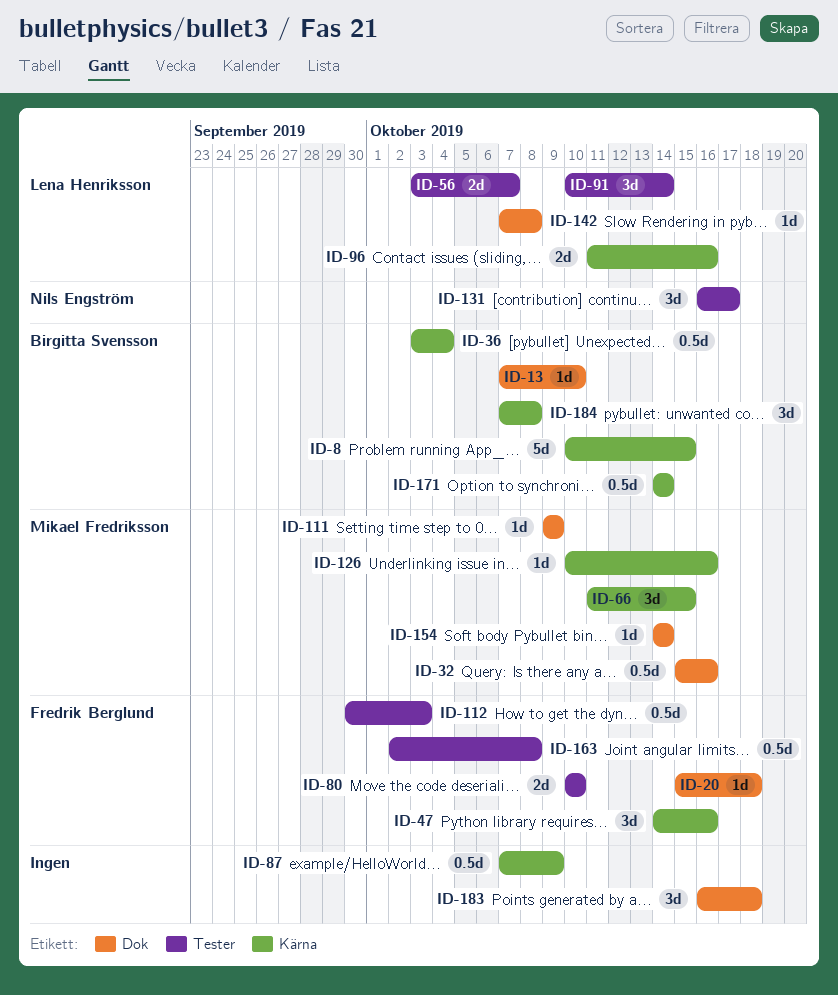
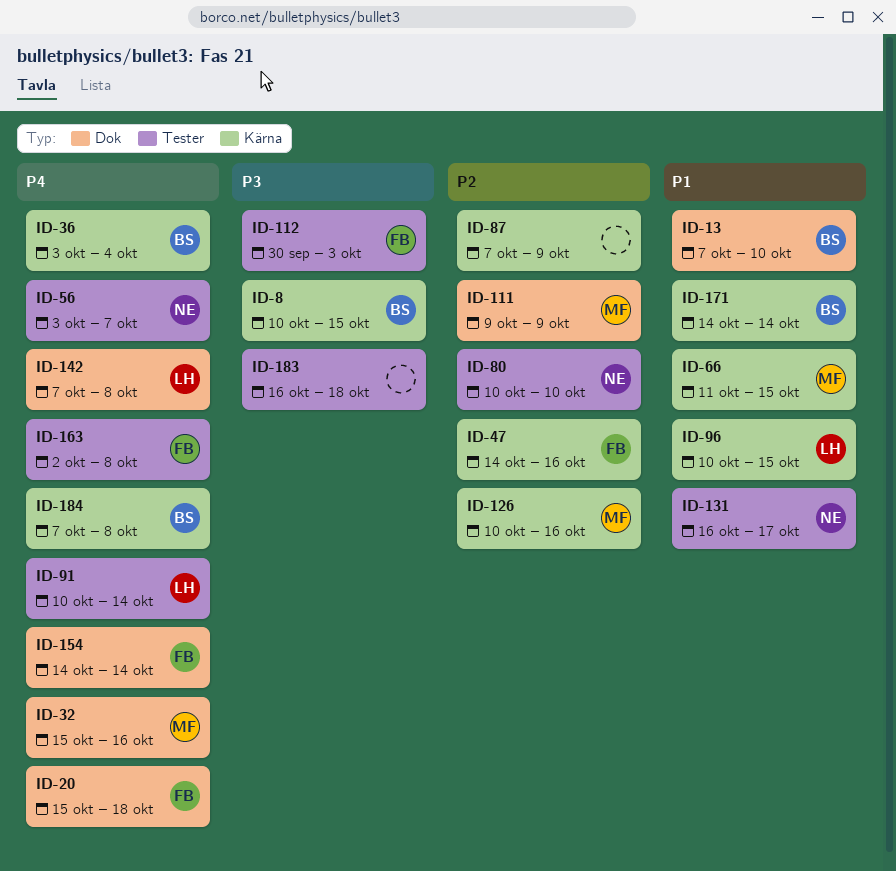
ID-56, owner: Lena Henriksson -> Nils Engström
ID-80, owner: Fredrik Berglund -> Nils Engström
ID-96, start: Oct 11 -> Oct 10
ID-96, due: Oct 16 -> Oct 15
ID-154, owner: Mikael Fredriksson -> Fredrik Berglund
ID-183, label: Dok -> Tester

